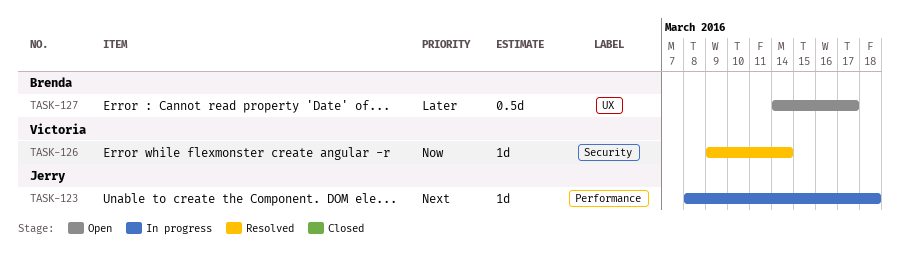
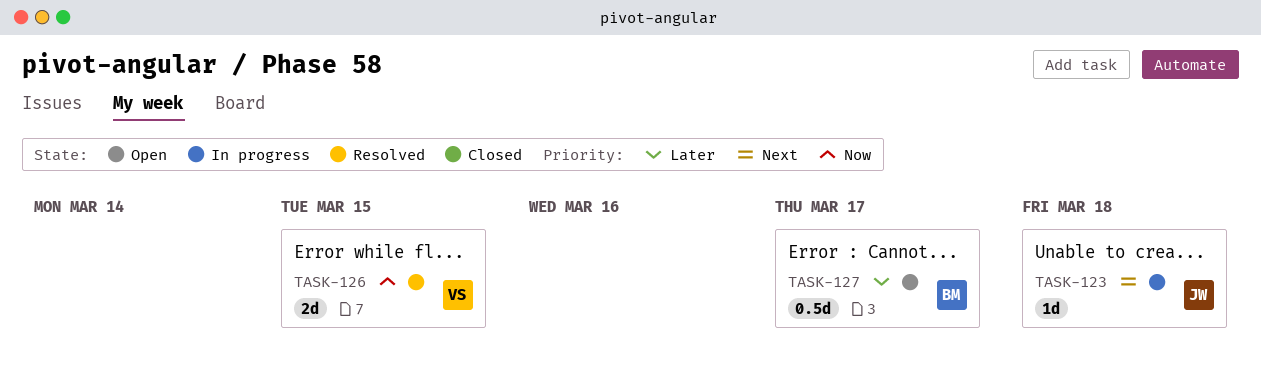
TASK-126, estimate: 1d -> 2d
TASK-126, due: Mar 14 -> Mar 15

